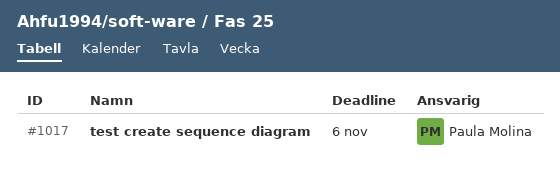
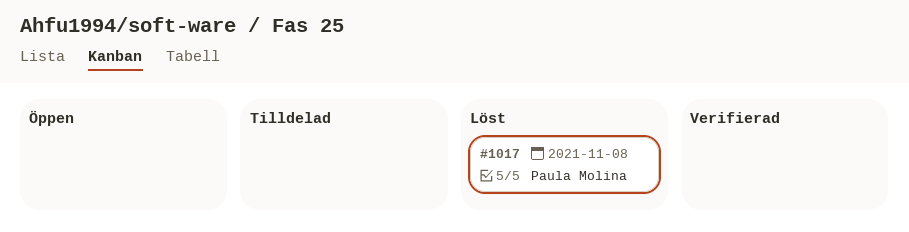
#1017, due: Nov 6 -> Nov 8

